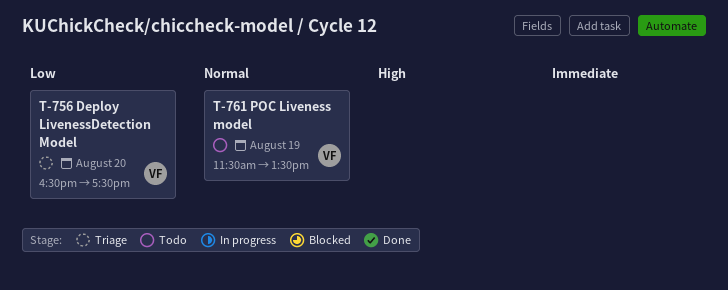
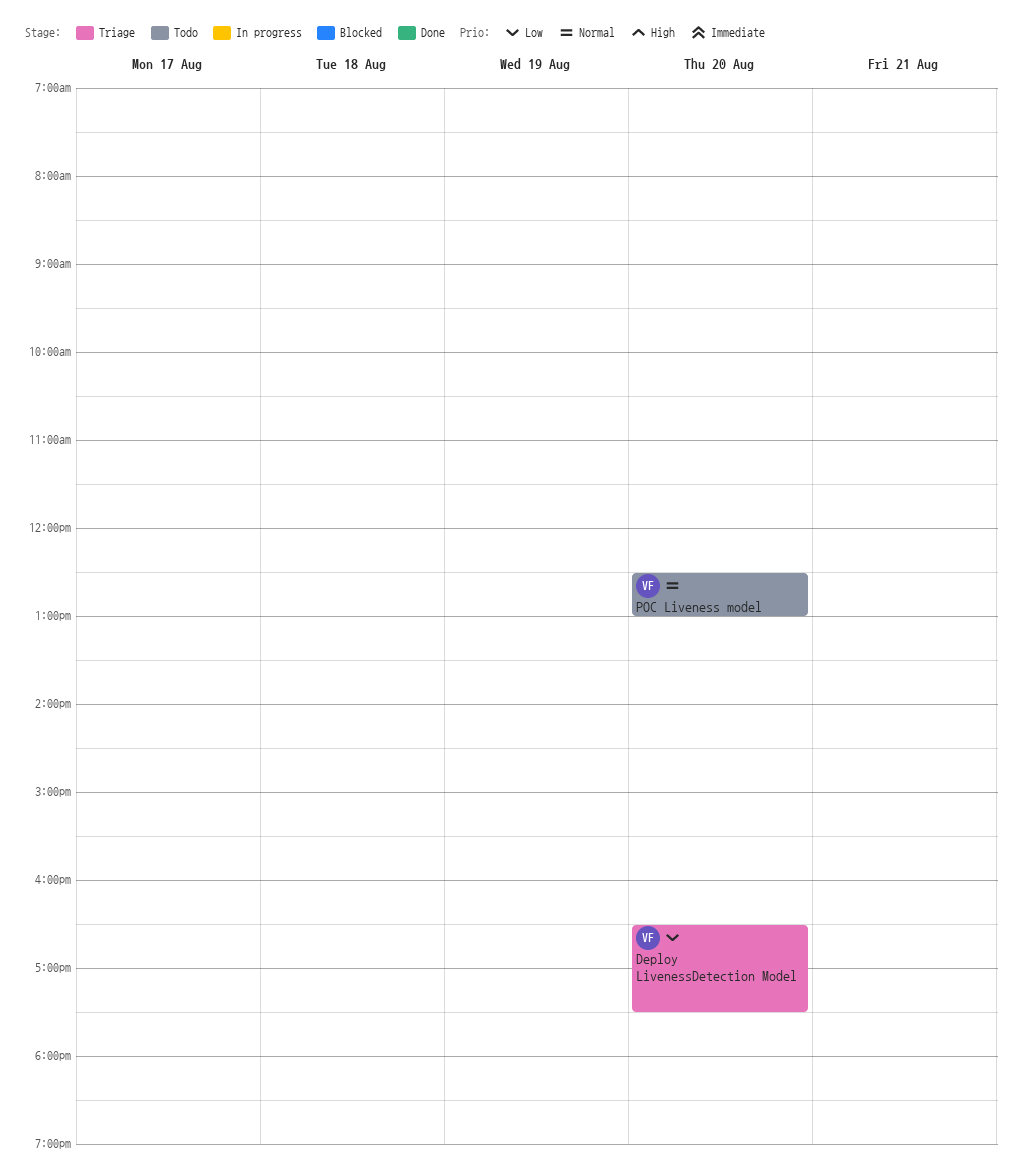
POC Liveness model, day: Aug 19 -> Aug 20
POC Liveness model, begins: 11:30 -> 12:30
POC Liveness model, ends: 13:30 -> 13:00

